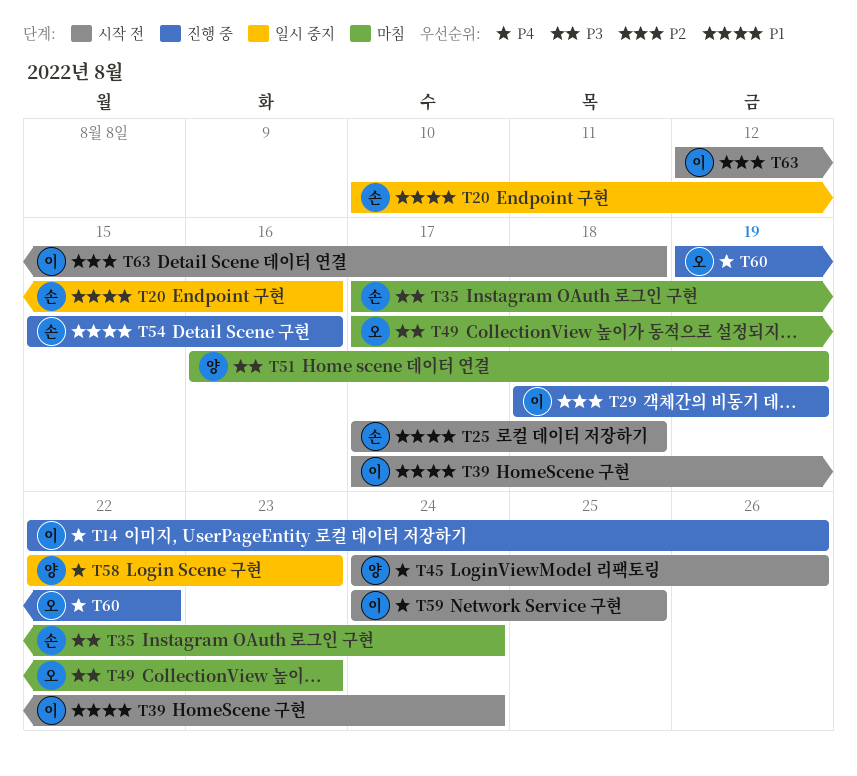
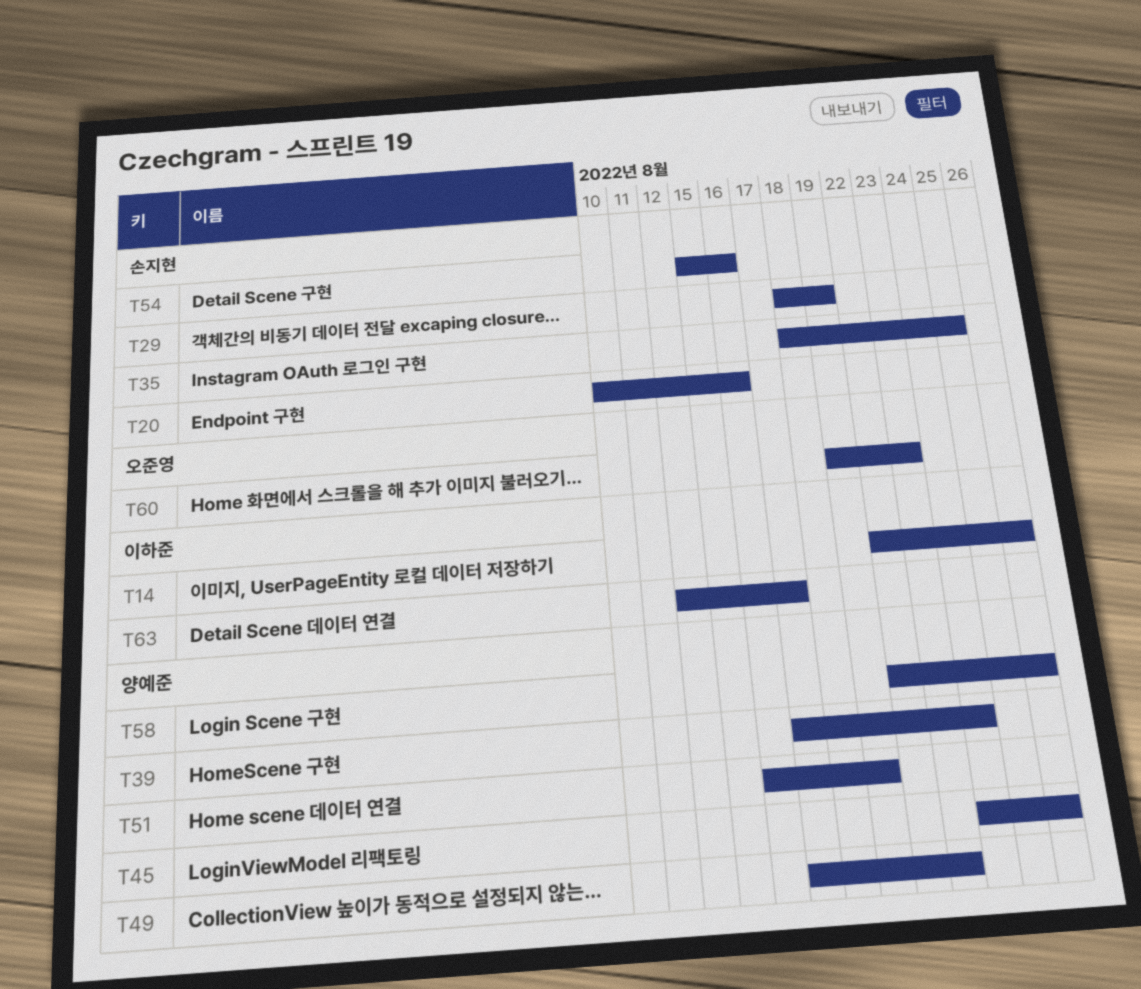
T25: present -> none
T29, owner: 이하준 -> 손지현
T35, start: Aug 17 -> Aug 18
T35, due: Aug 24 -> Aug 25
T39, owner: 이하준 -> 양예준
T49, owner: 오준영 -> 양예준
T58, due: Aug 23 -> Aug 26
T59: present -> none
T60, due: Aug 22 -> Aug 23
T63, due: Aug 18 -> Aug 17

